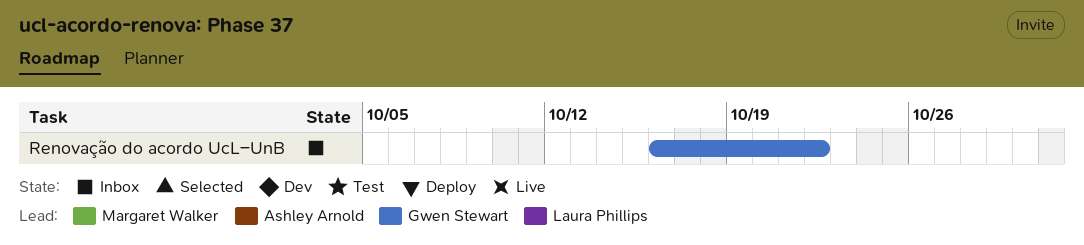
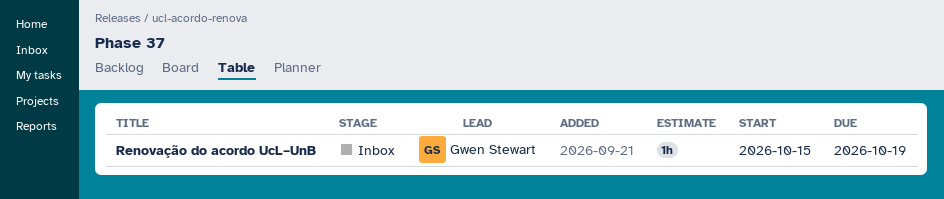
Renovação do acordo UcL–UnB, start: Oct 16 -> Oct 15
Renovação do acordo UcL–UnB, due: Oct 22 -> Oct 19

